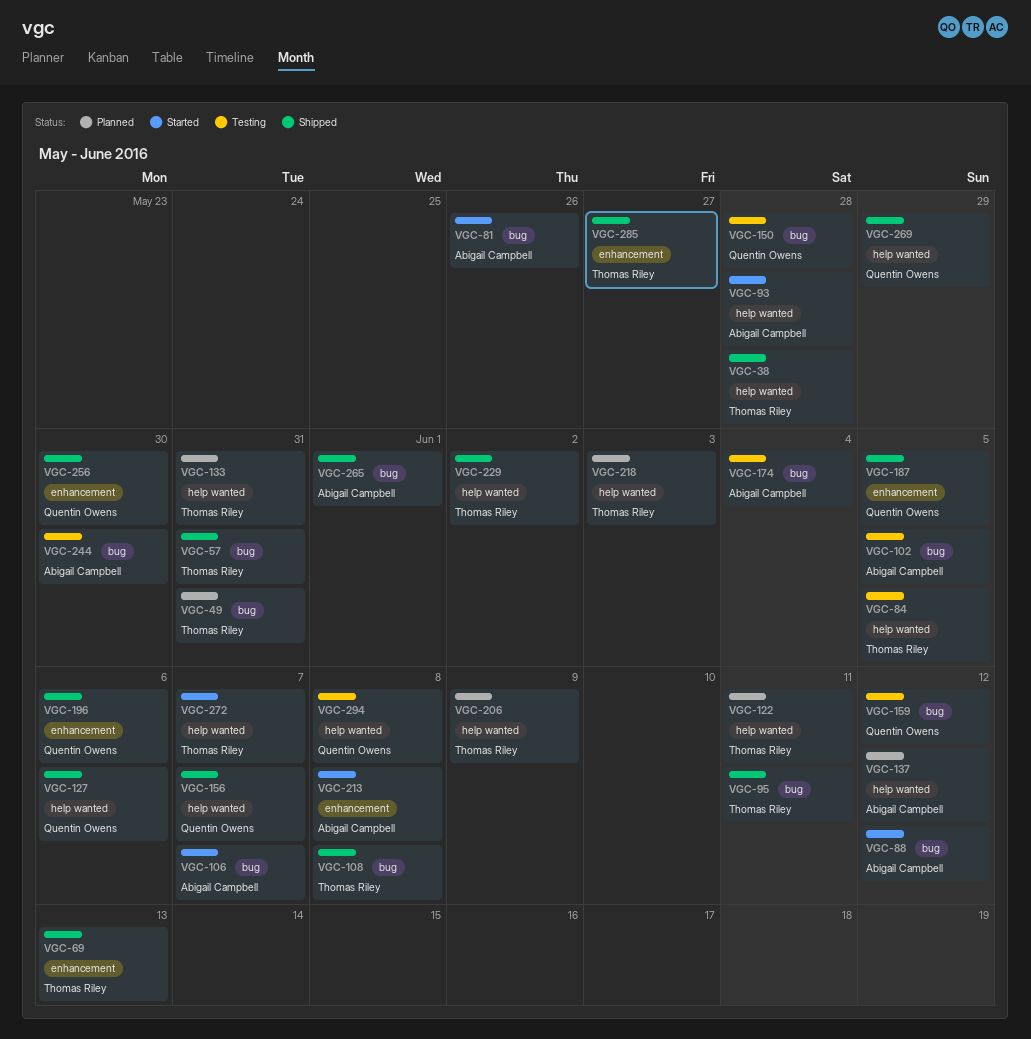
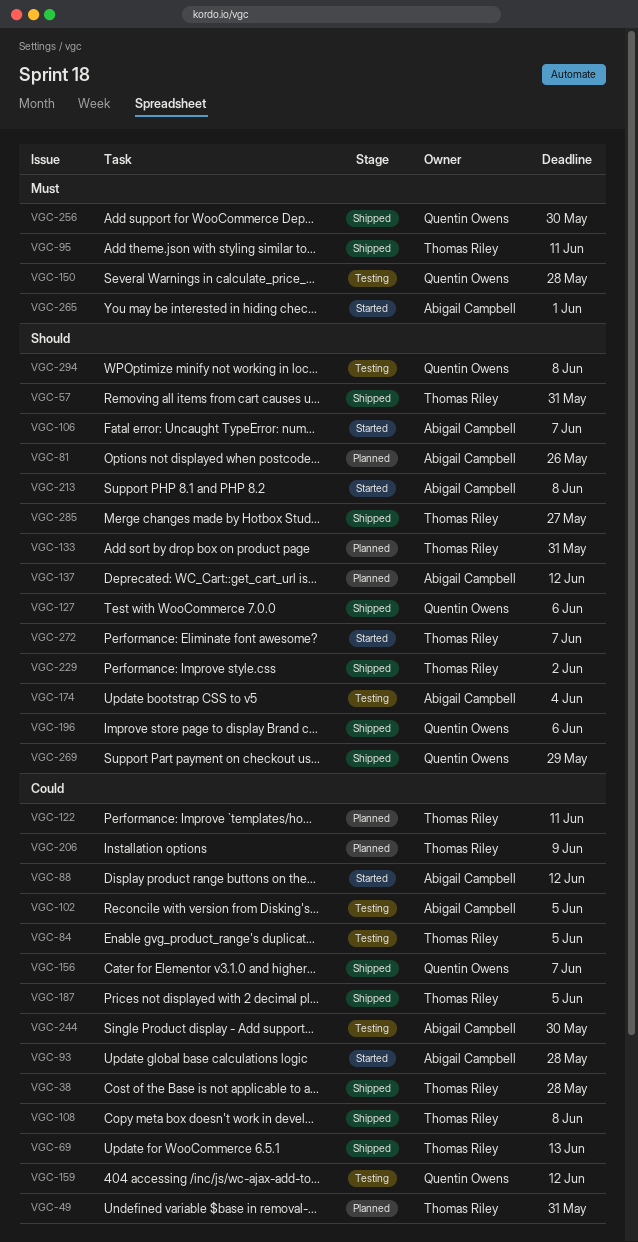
VGC-81, status: Started -> Planned
VGC-187, owner: Quentin Owens -> Thomas Riley
VGC-218: present -> none
VGC-265, status: Shipped -> Started

